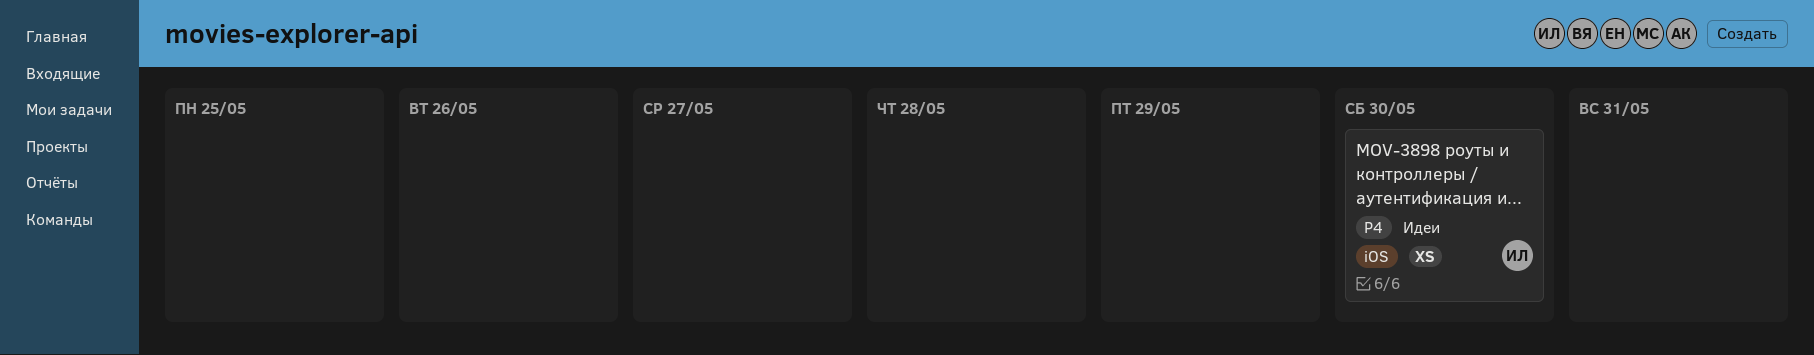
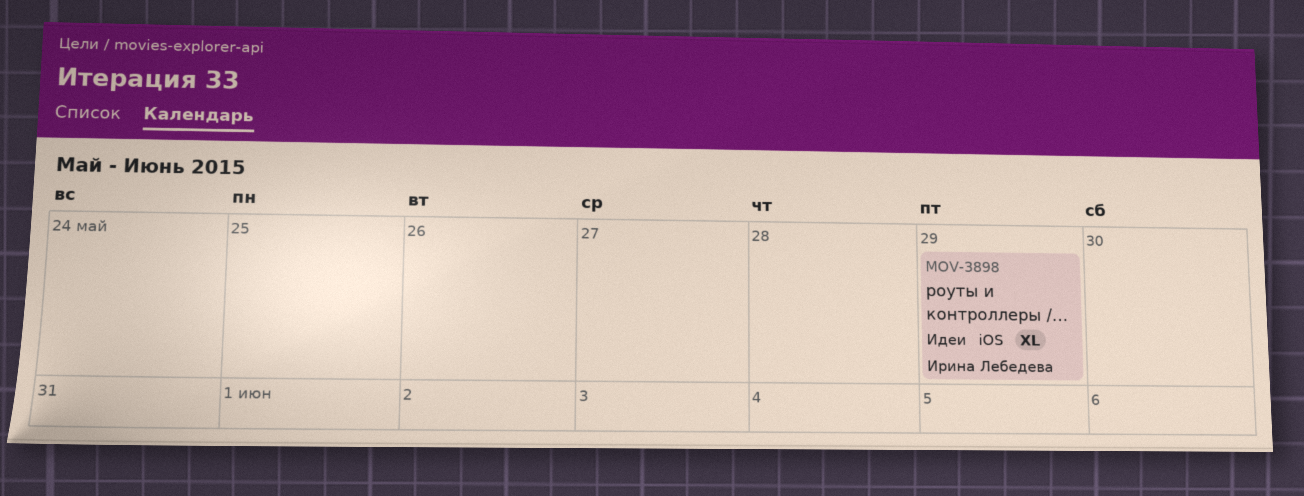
MOV-3898, estimate: XS -> XL
MOV-3898, due: May 30 -> May 29

